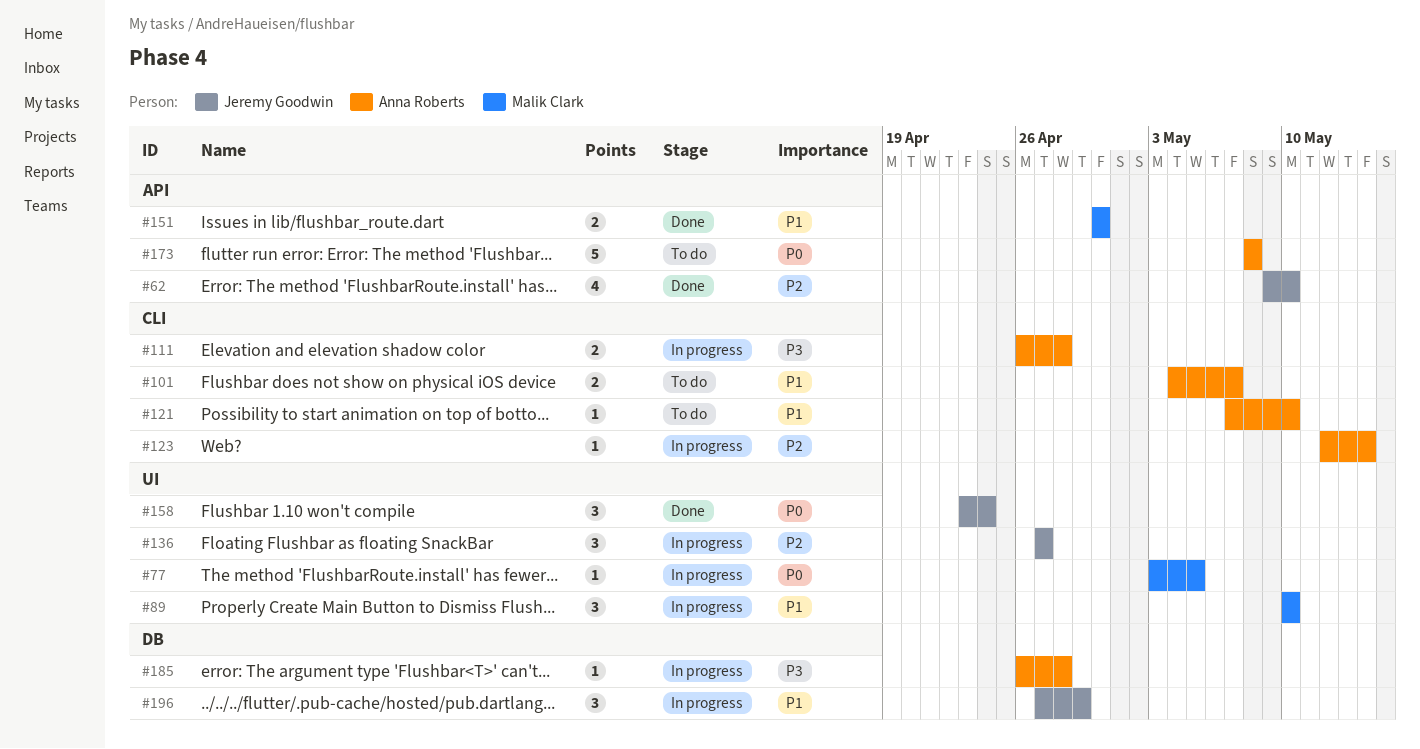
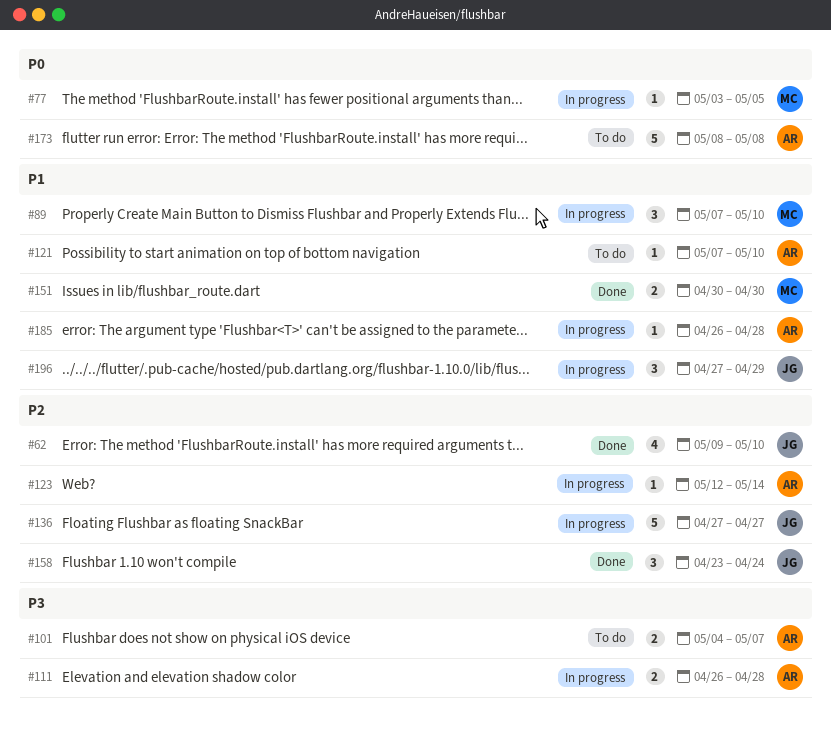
#89, start: May 10 -> May 7
#101, priority: P1 -> P3
#136, estimate: 3 -> 5
#158, priority: P0 -> P2
#185, priority: P3 -> P1

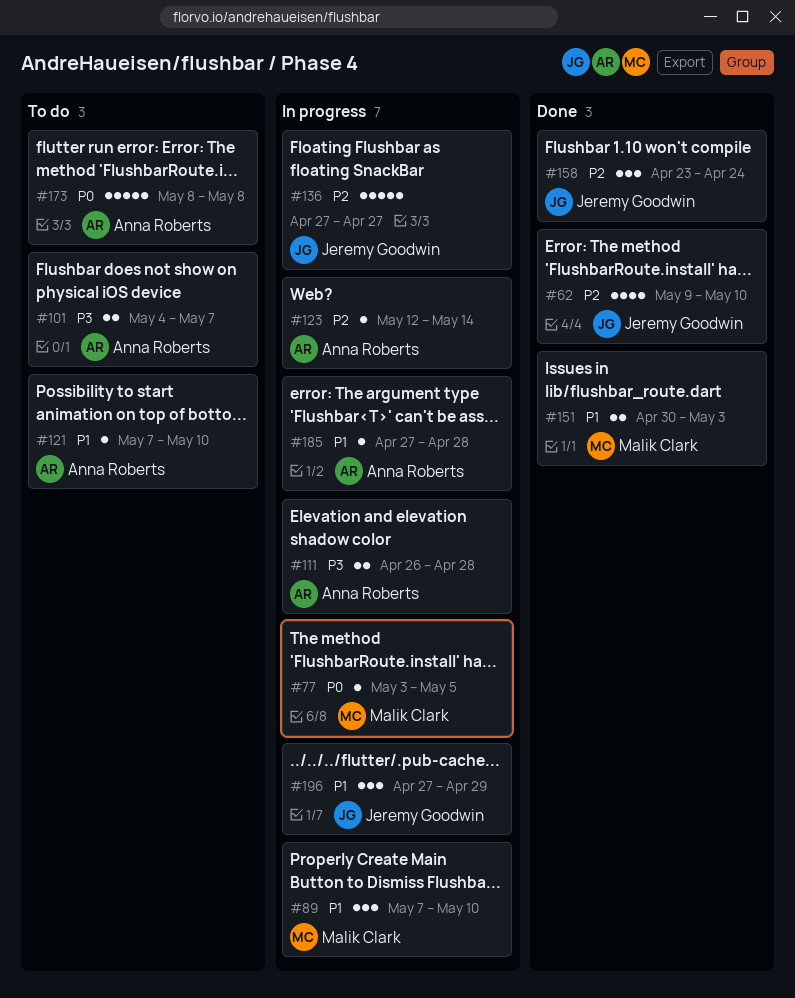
#151, due: Apr 30 -> May 3
#185, start: Apr 26 -> Apr 27

